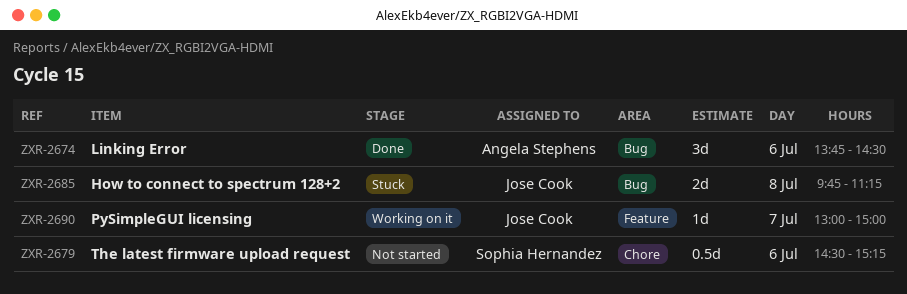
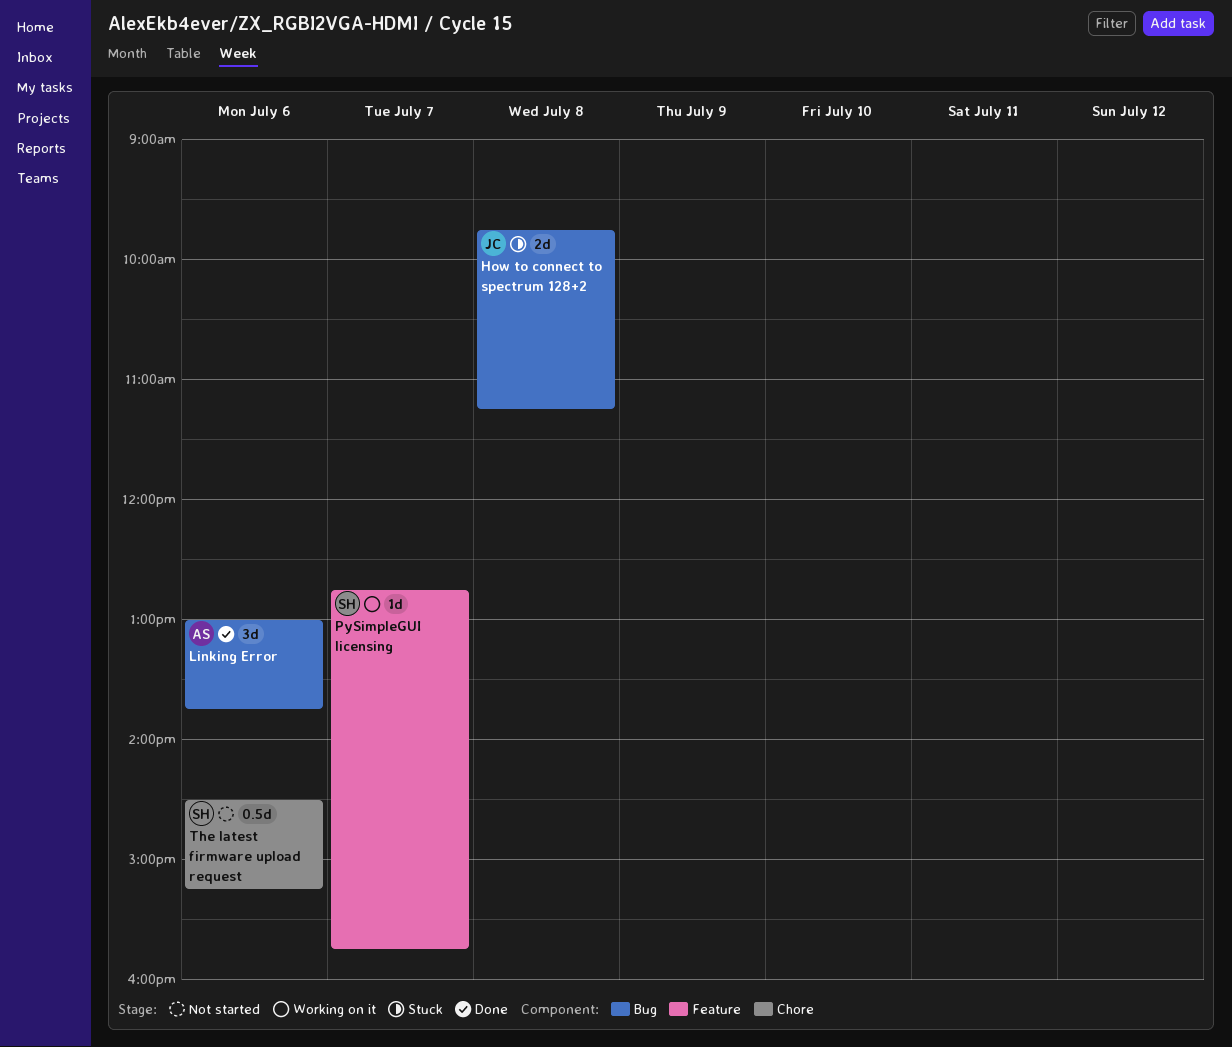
Linking Error, begins: 13:45 -> 13:00
Linking Error, ends: 14:30 -> 13:45
PySimpleGUI licensing, owner: Jose Cook -> Sophia Hernandez
PySimpleGUI licensing, begins: 13:00 -> 12:45
PySimpleGUI licensing, ends: 15:00 -> 15:45

